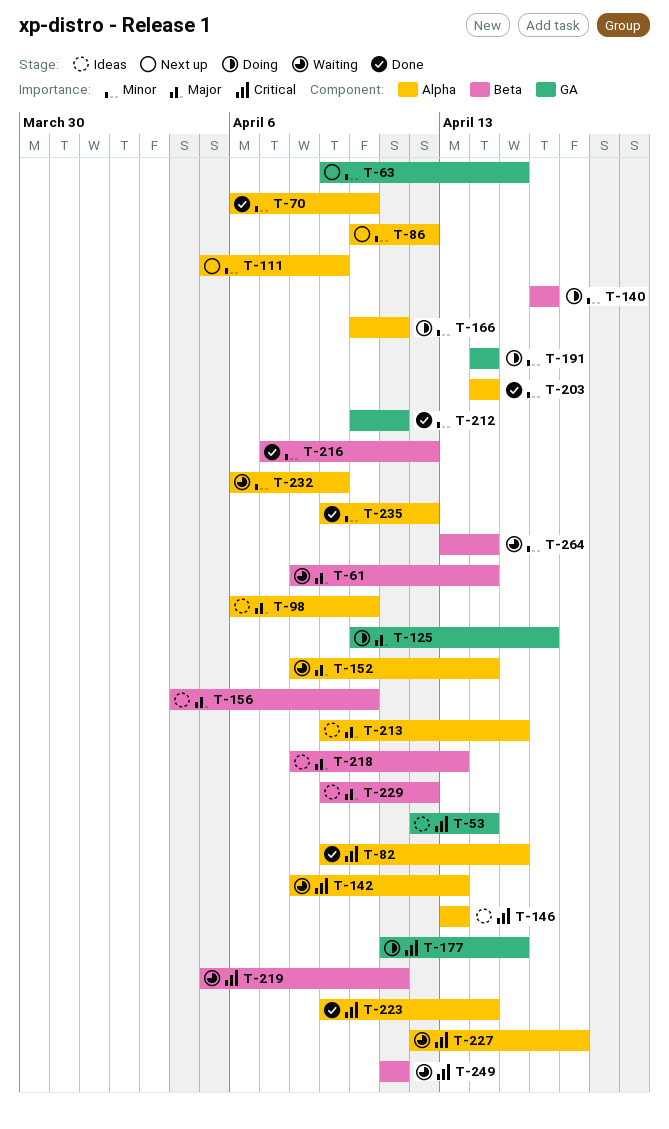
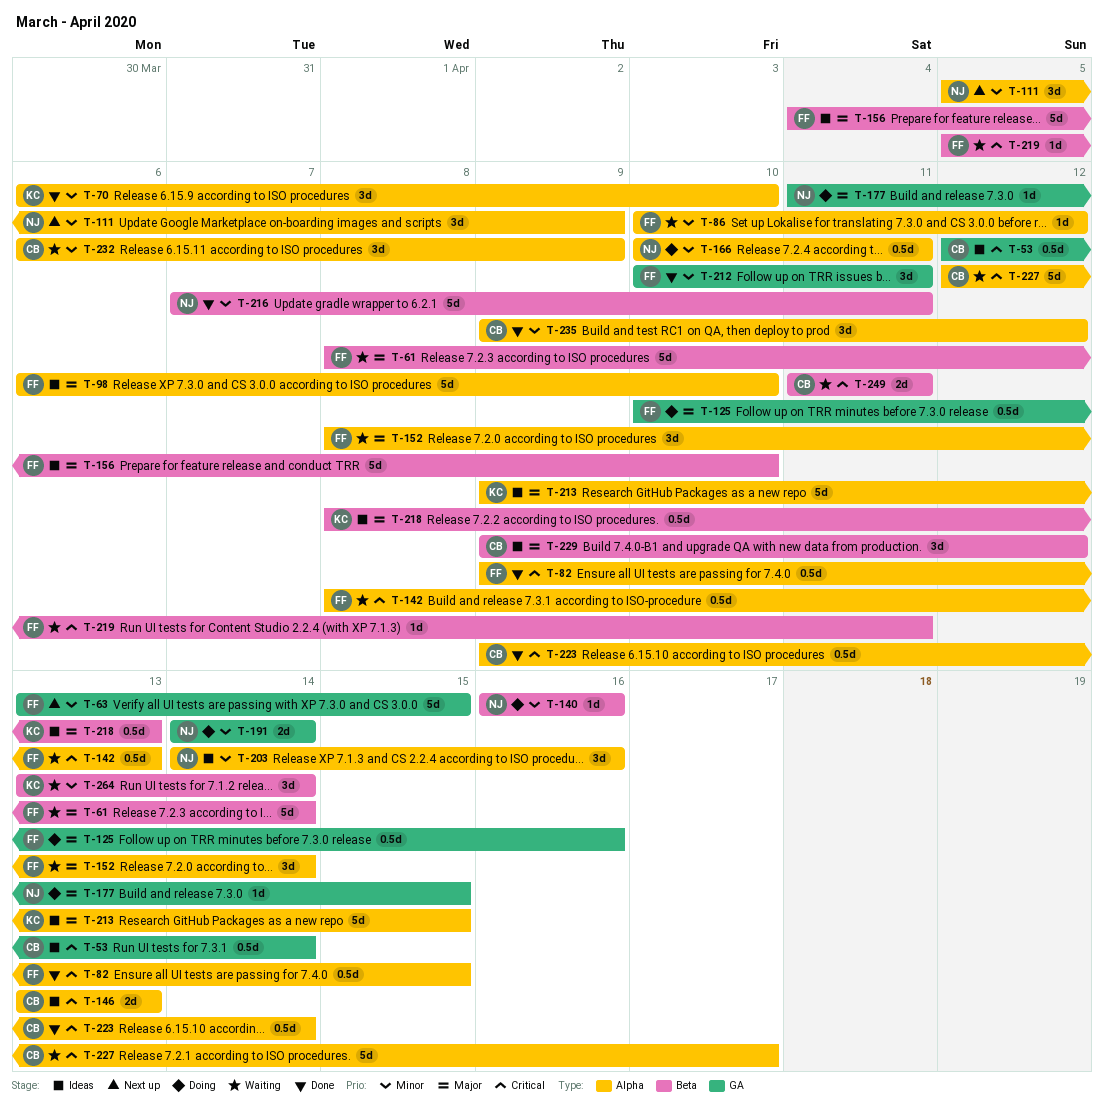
T-63, start: Apr 9 -> Apr 13
T-86, status: Next up -> Waiting
T-177, priority: Critical -> Major
T-203, status: Done -> Ideas
T-203, due: Apr 14 -> Apr 16
T-216, due: Apr 12 -> Apr 11

